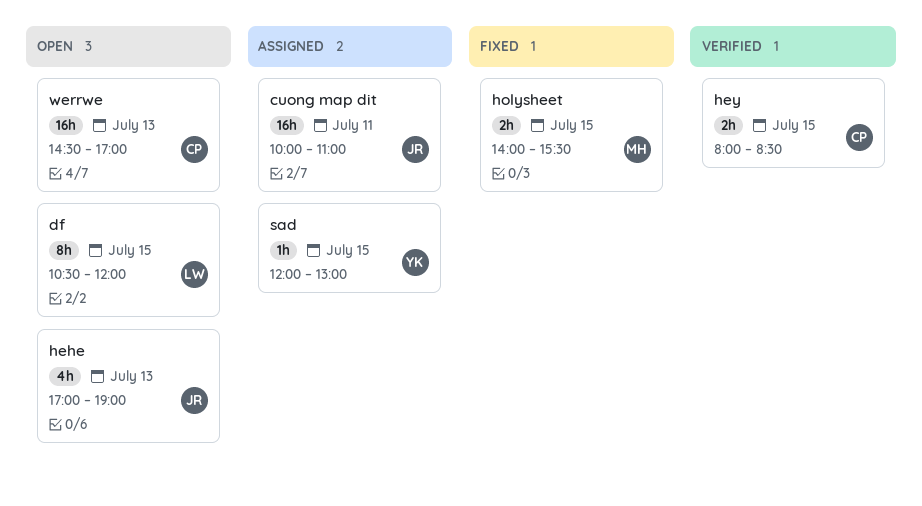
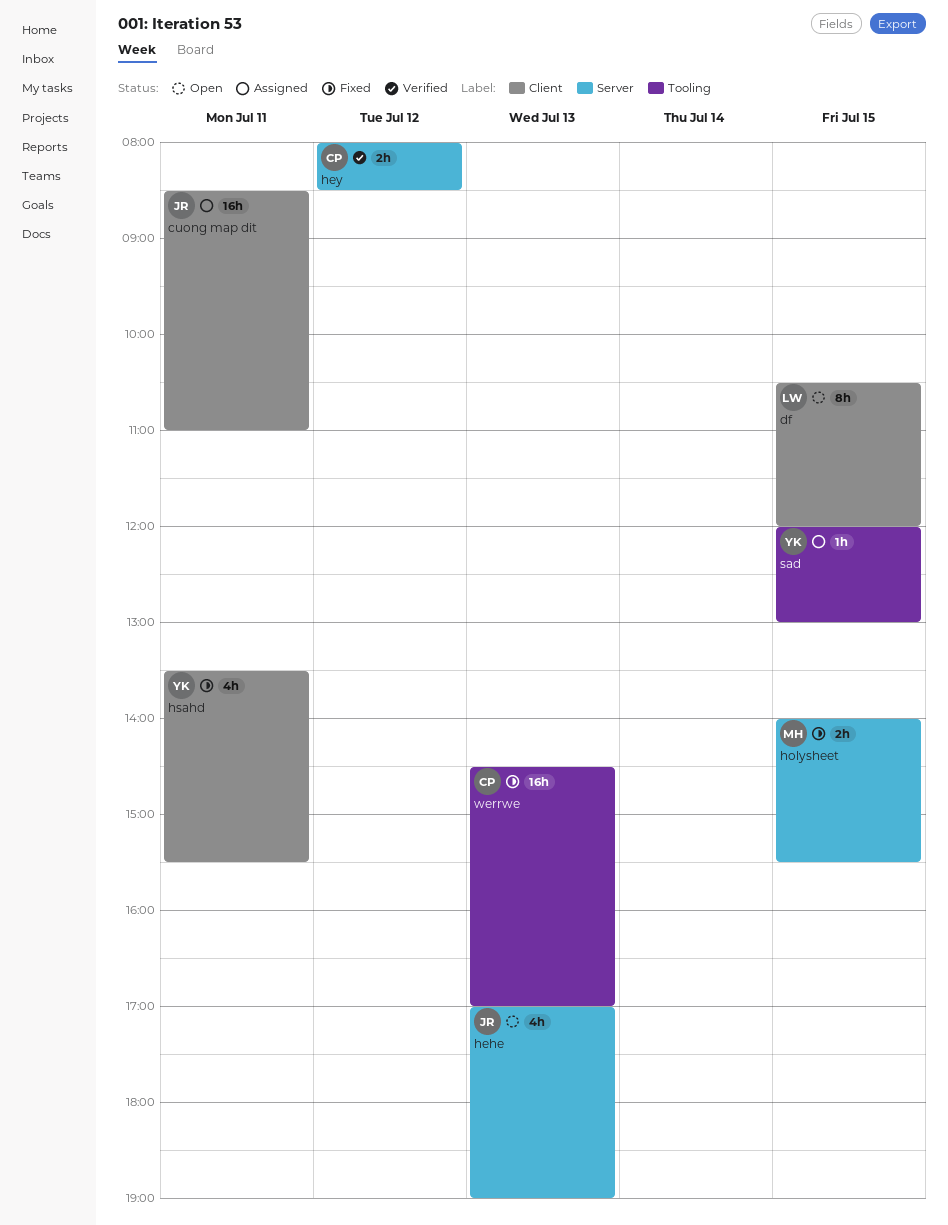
cuong map dit, begins: 10:00 -> 08:30
hey, day: Jul 15 -> Jul 12
hsahd: none -> present
werrwe, status: Open -> Fixed

